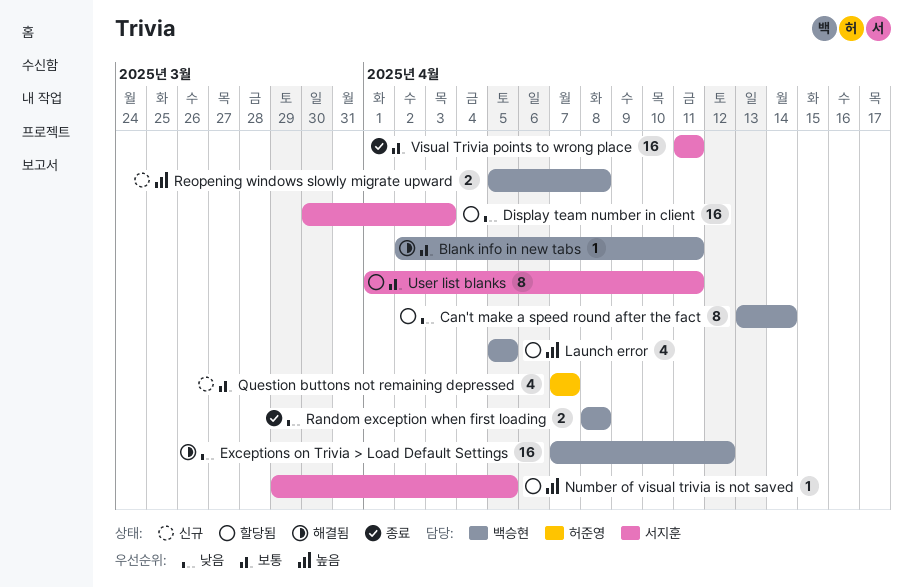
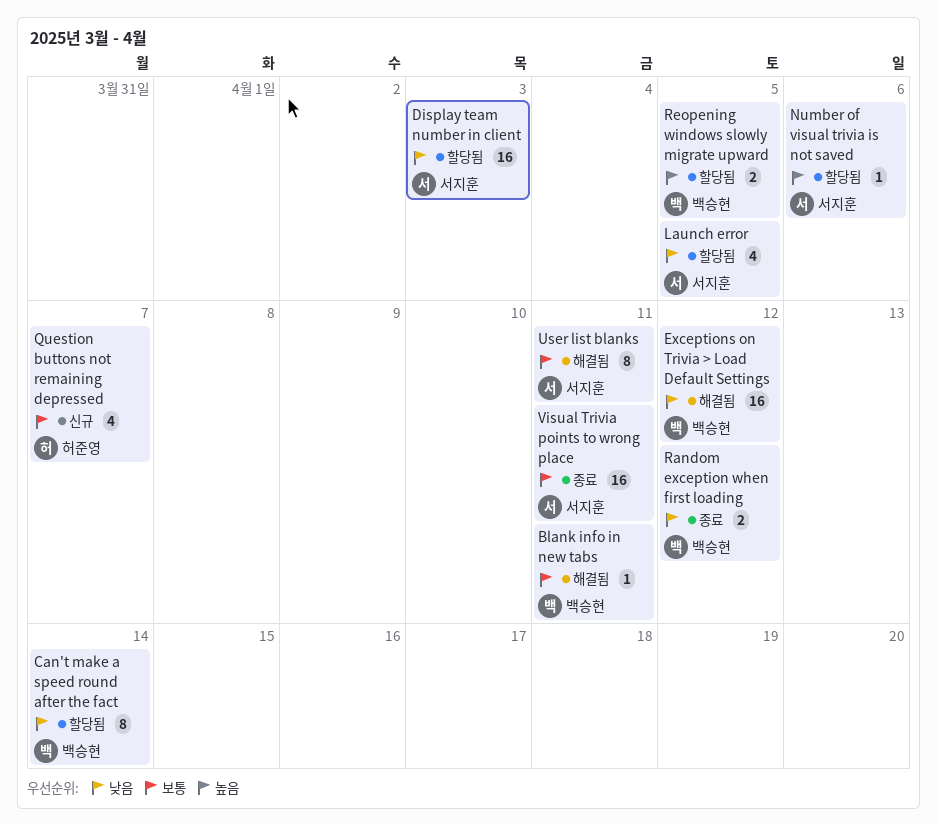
Launch error, owner: 백승현 -> 서지훈
Launch error, priority: 높음 -> 낮음
Number of visual trivia is not saved, due: Apr 5 -> Apr 6
Random exception when first loading, due: Apr 8 -> Apr 12
Reopening windows slowly migrate upward, status: 신규 -> 할당됨
Reopening windows slowly migrate upward, due: Apr 8 -> Apr 5
User list blanks, status: 할당됨 -> 해결됨

